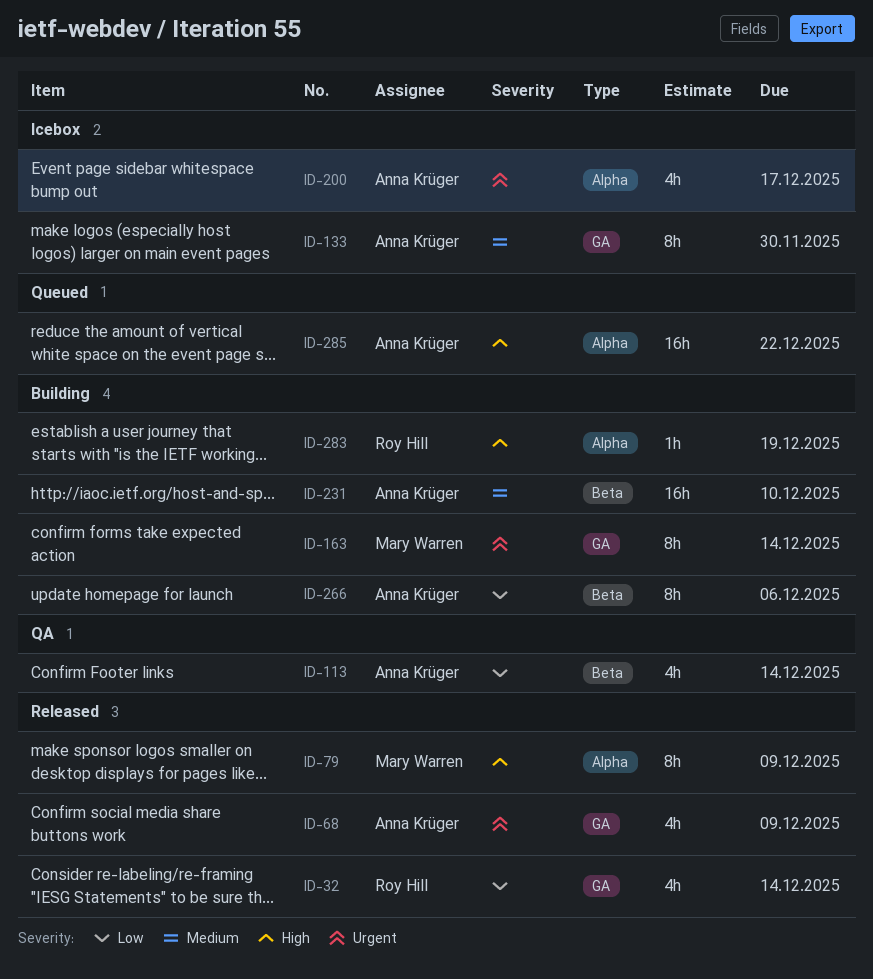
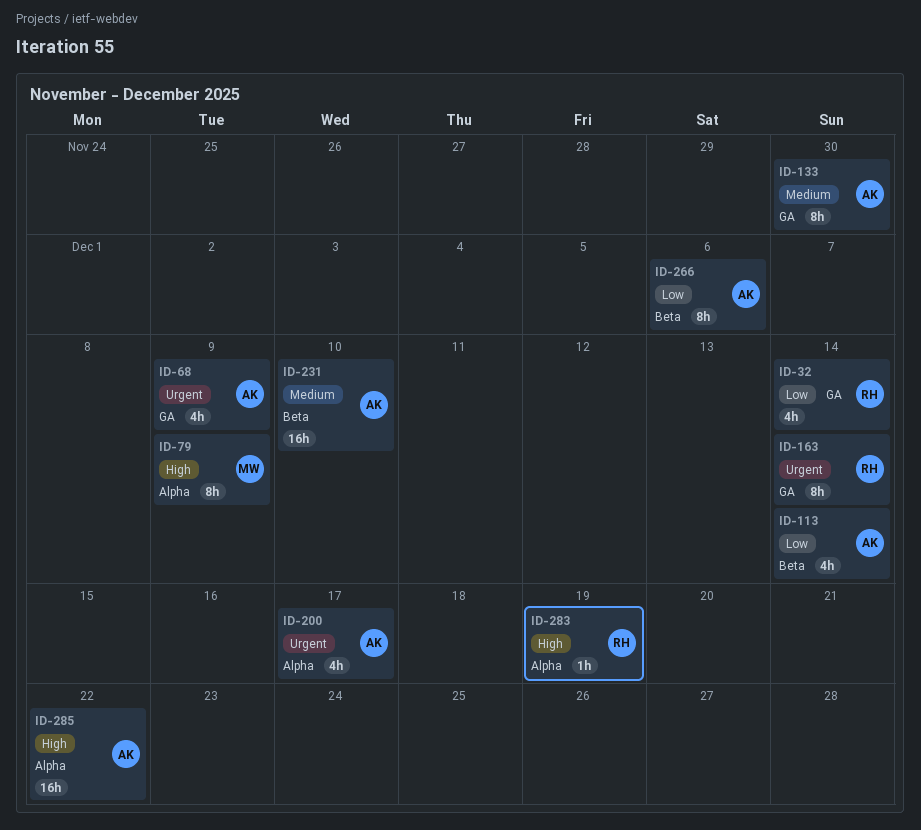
ID-163, owner: Mary Warren -> Roy Hill

